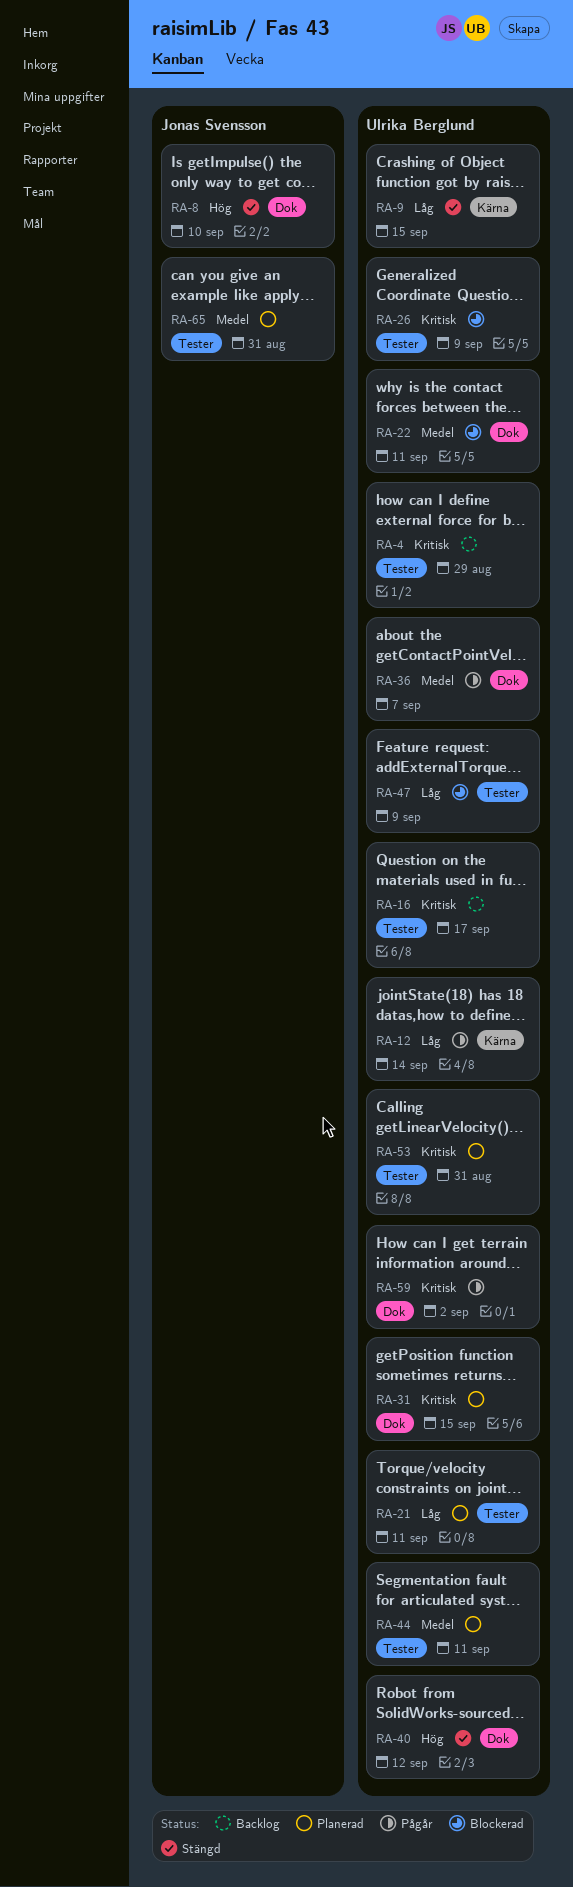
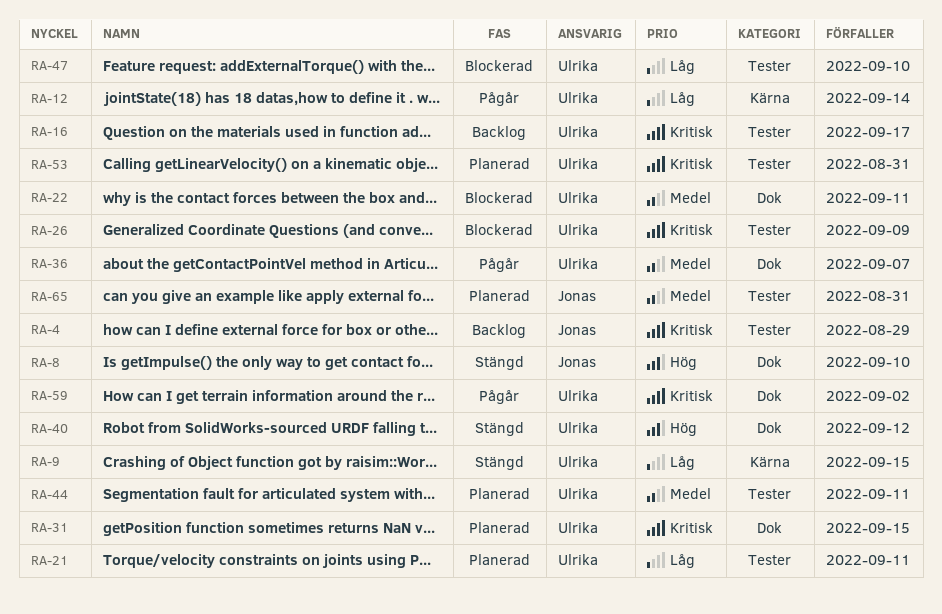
RA-4, owner: Ulrika Berglund -> Jonas Svensson
RA-47, due: Sep 9 -> Sep 10

